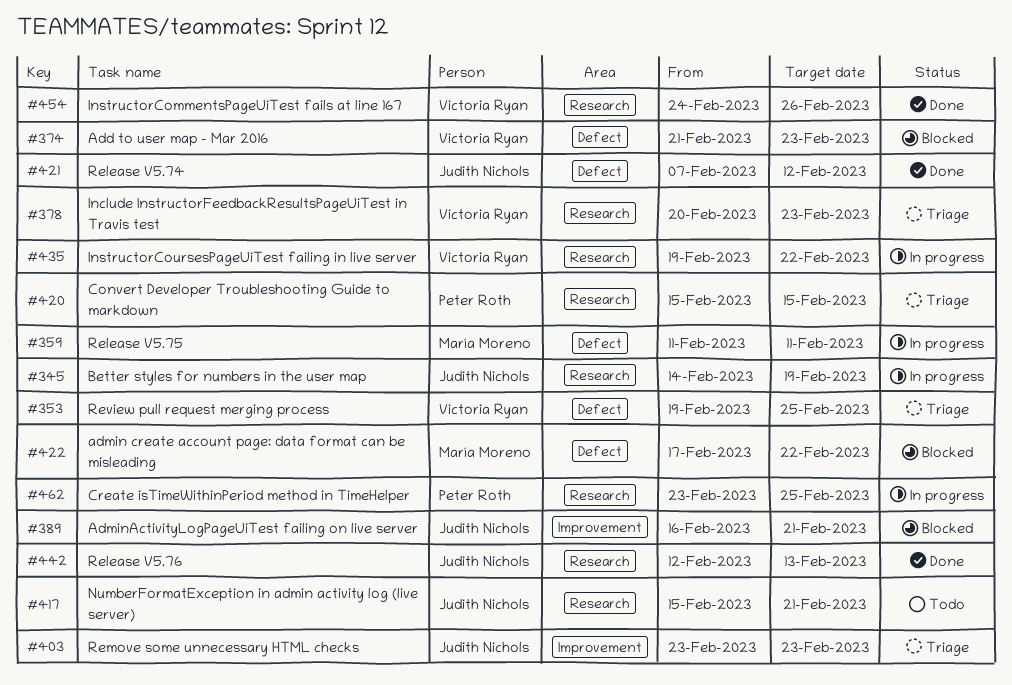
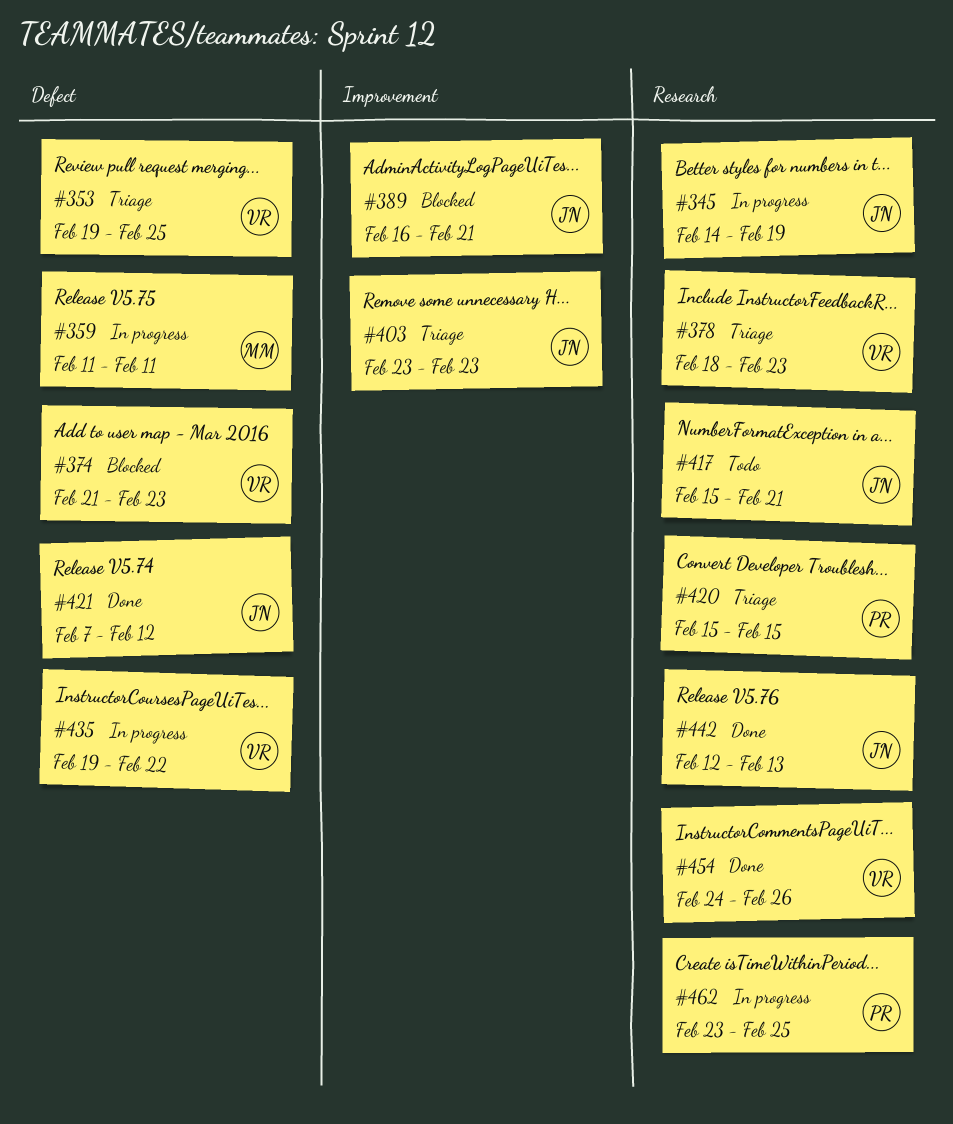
#378, start: Feb 20 -> Feb 18
#422: present -> none
#435, label: Research -> Defect

